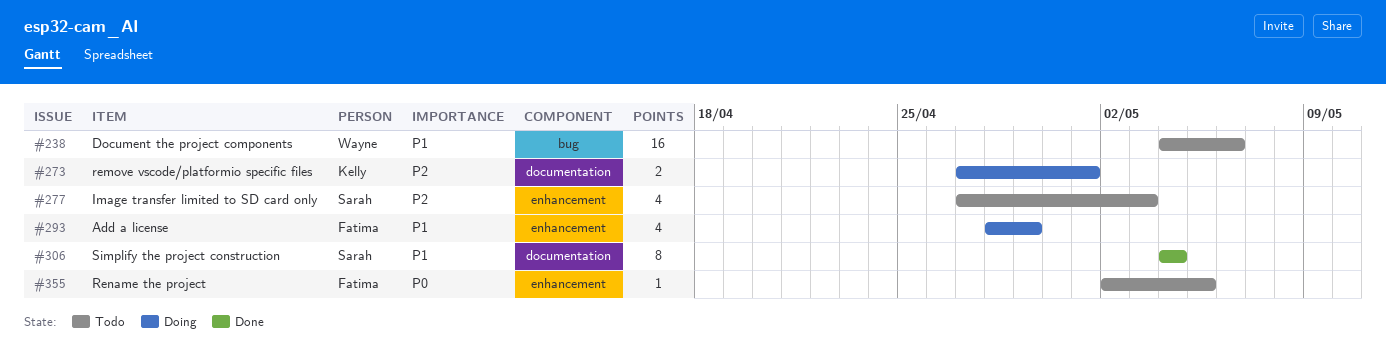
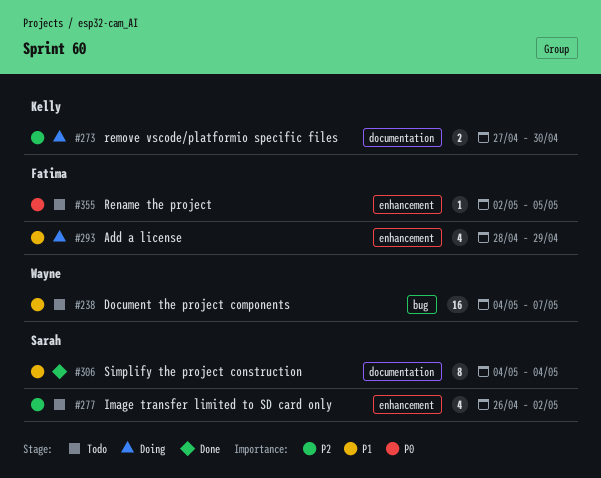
#238, due: May 6 -> May 7
#273, due: May 1 -> Apr 30
#277, start: Apr 27 -> Apr 26
#277, due: May 3 -> May 2

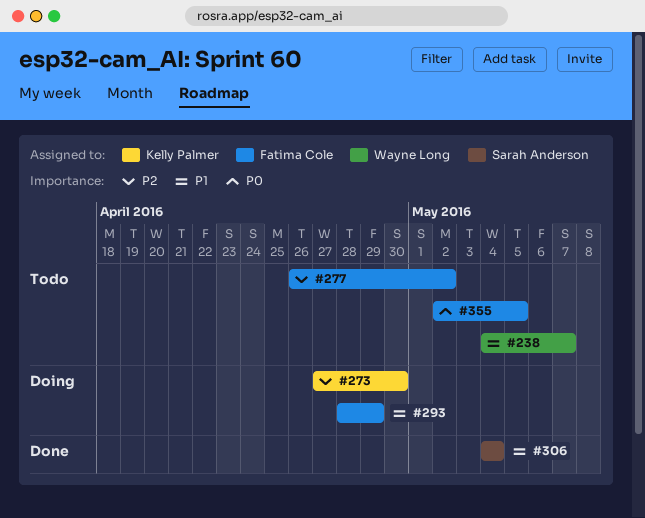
#277, owner: Sarah Anderson -> Fatima Cole

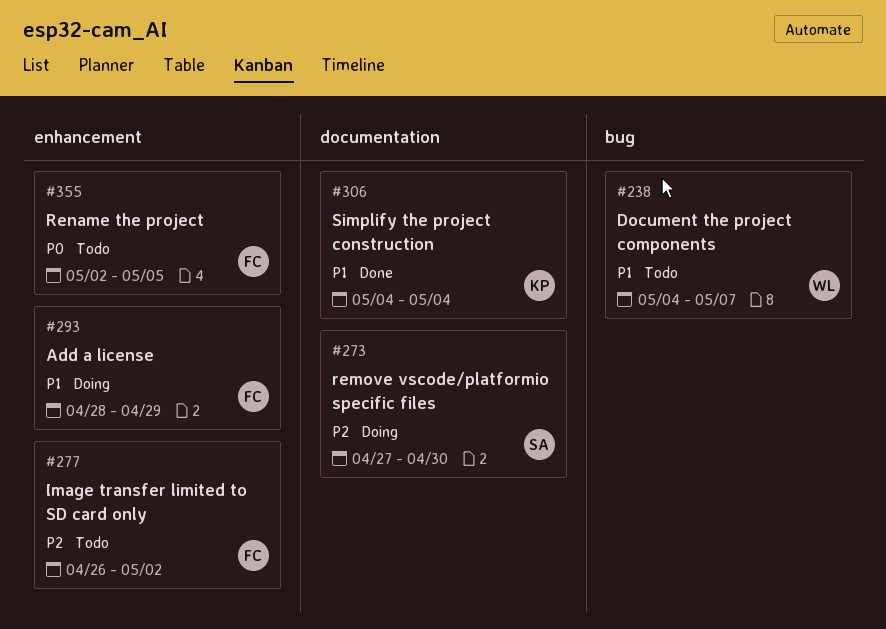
#273, owner: Kelly Palmer -> Sarah Anderson
#306, owner: Sarah Anderson -> Kelly Palmer

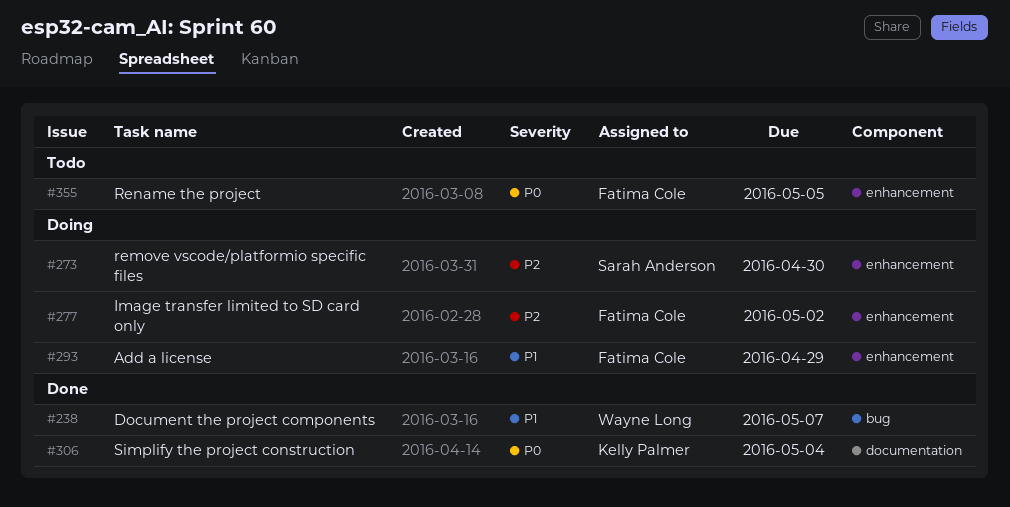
#238, status: Todo -> Done
#273, label: documentation -> enhancement
#277, status: Todo -> Doing
#306, priority: P1 -> P0

